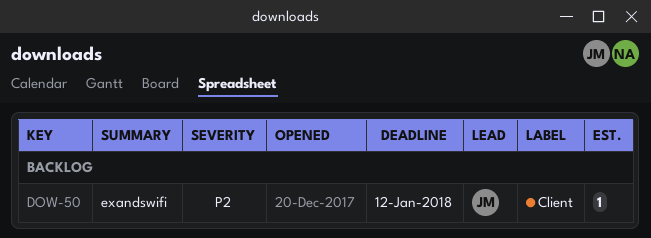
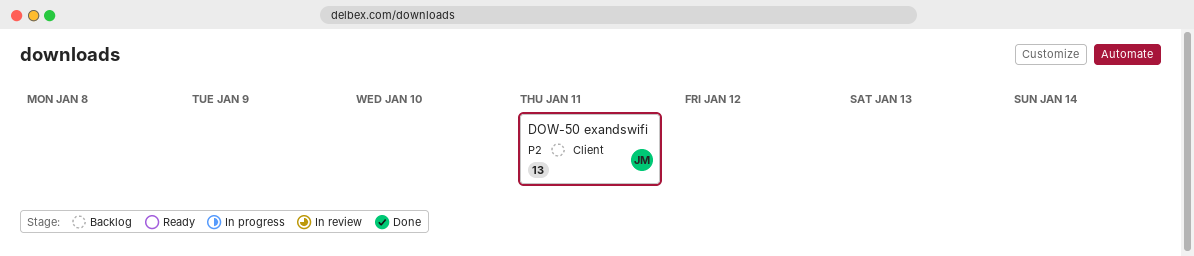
DOW-50, estimate: 1 -> 13
DOW-50, due: Jan 12 -> Jan 11

